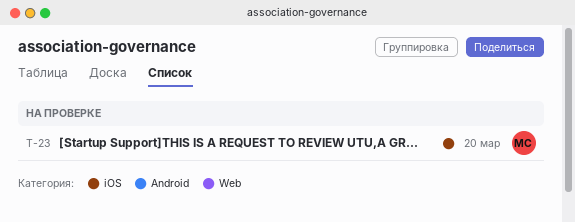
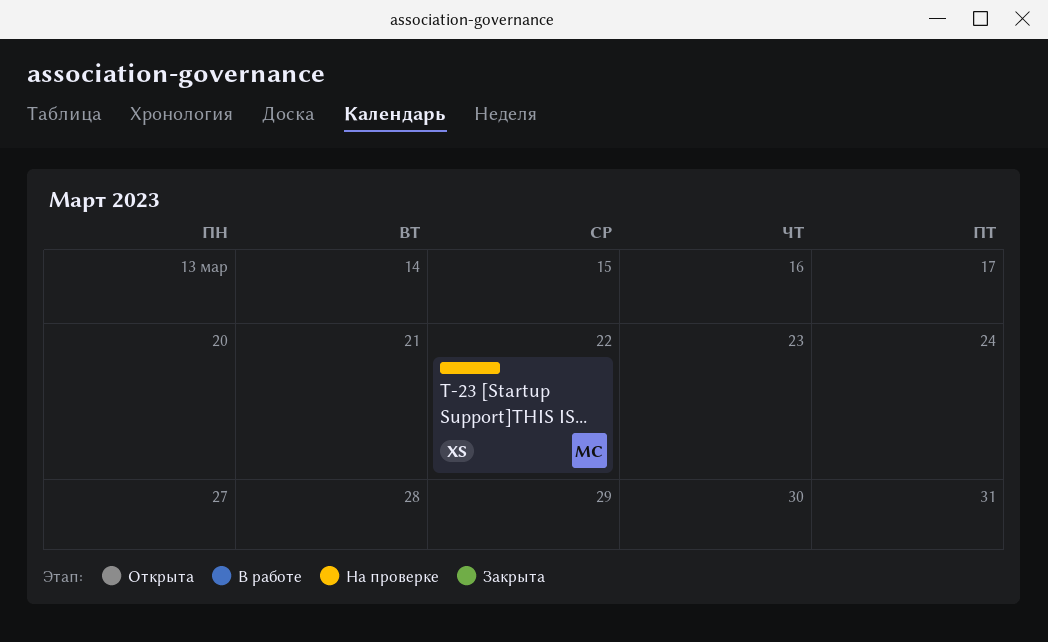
T-23, due: Mar 20 -> Mar 22

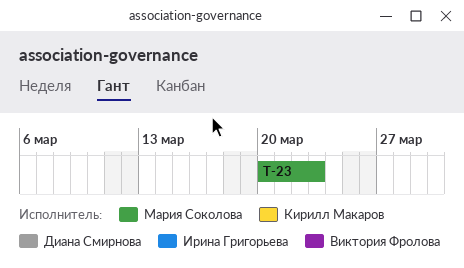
T-23, due: Mar 22 -> Mar 23

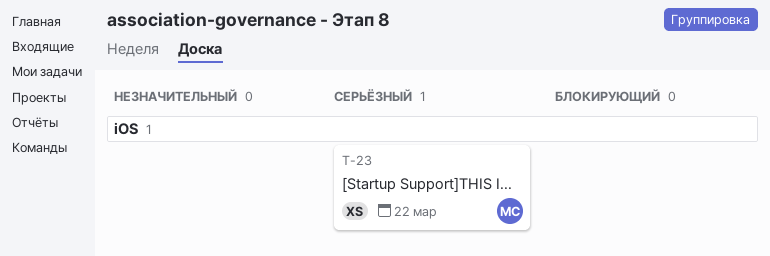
T-23, due: Mar 23 -> Mar 22

